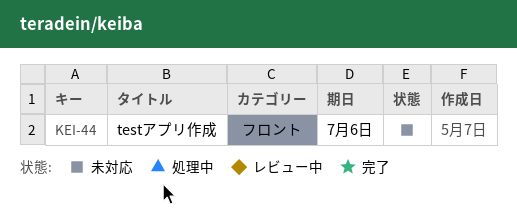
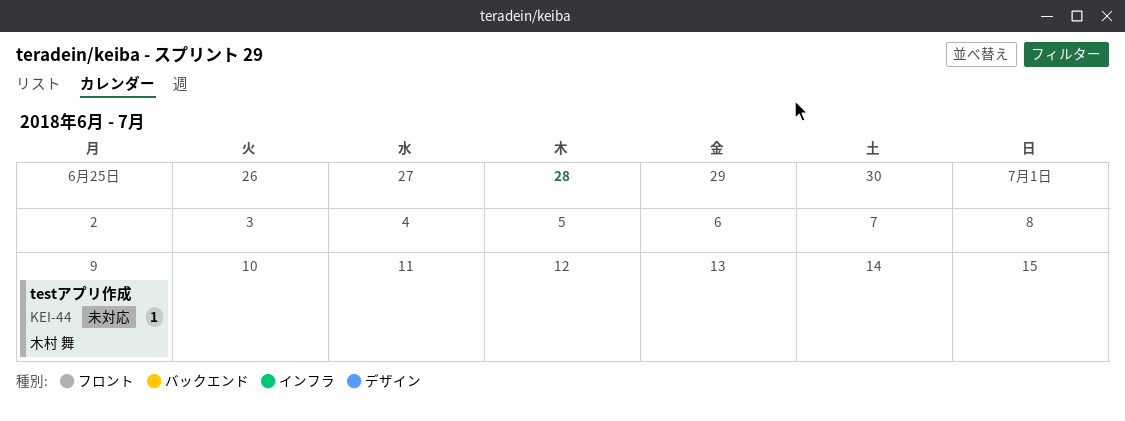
KEI-44, due: Jul 6 -> Jul 9

